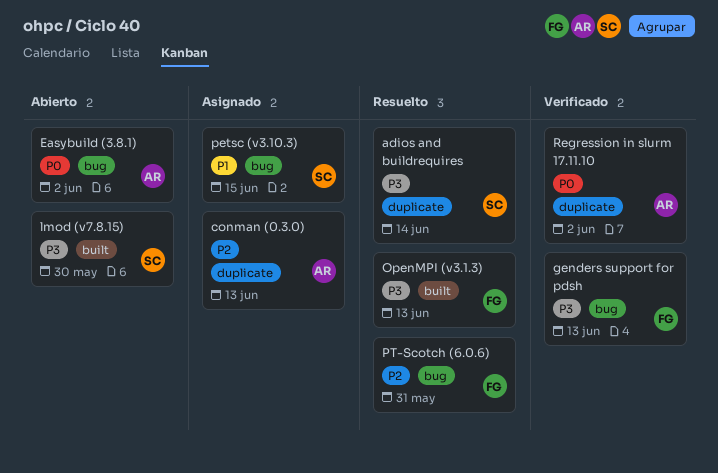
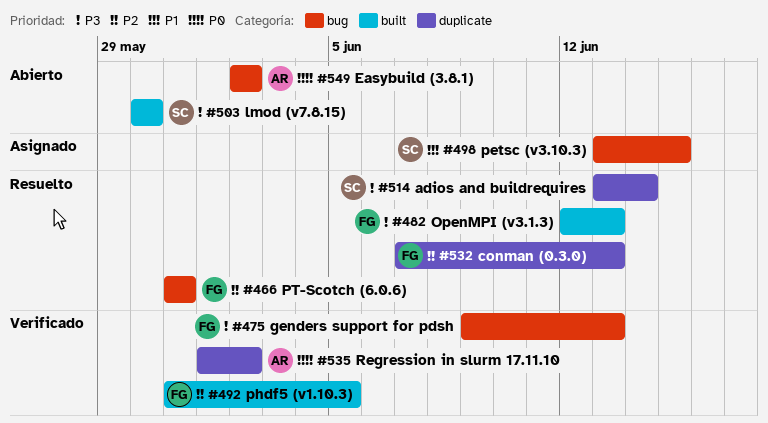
conman (0.3.0), status: Asignado -> Resuelto
conman (0.3.0), owner: AR -> FG
phdf5 (v1.10.3): none -> present

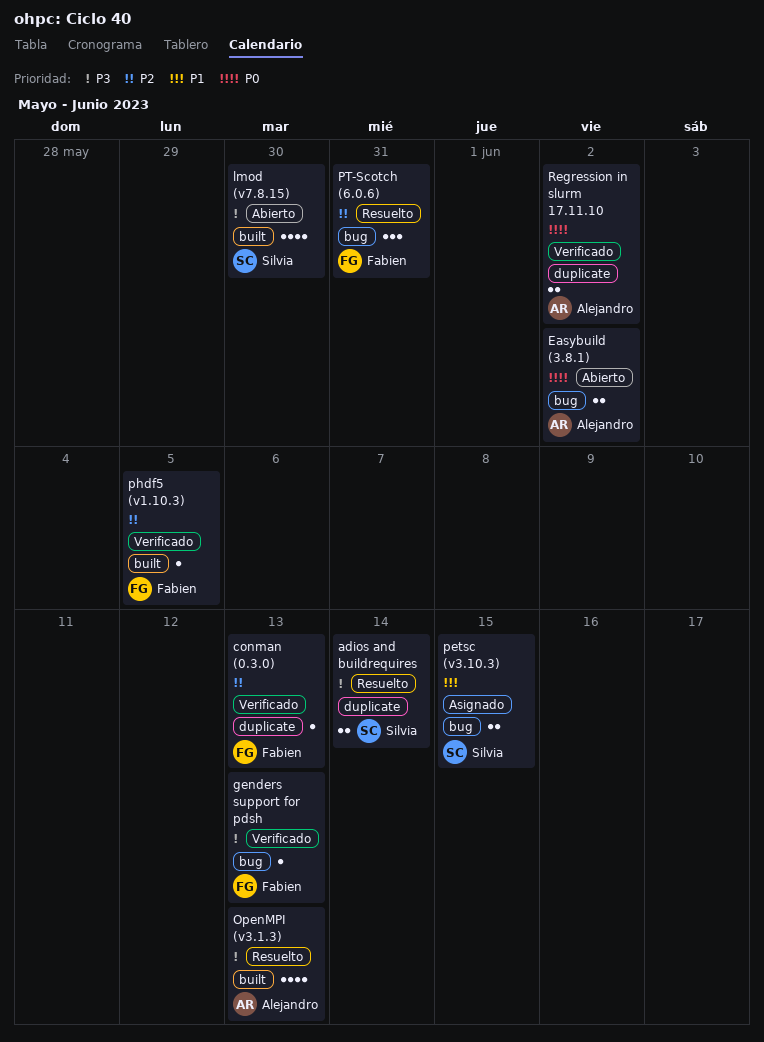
conman (0.3.0), status: Resuelto -> Verificado
OpenMPI (v3.1.3), owner: Fabien -> Alejandro

